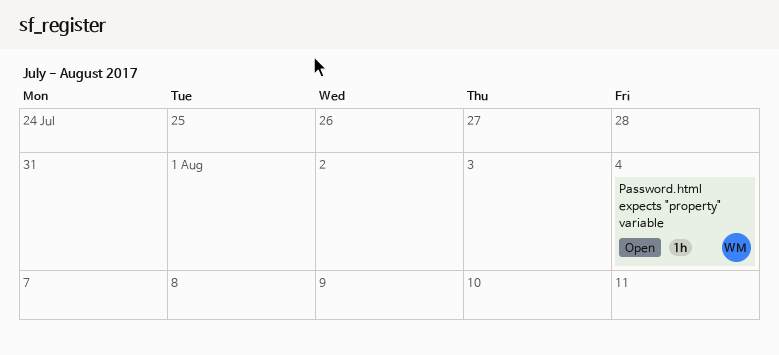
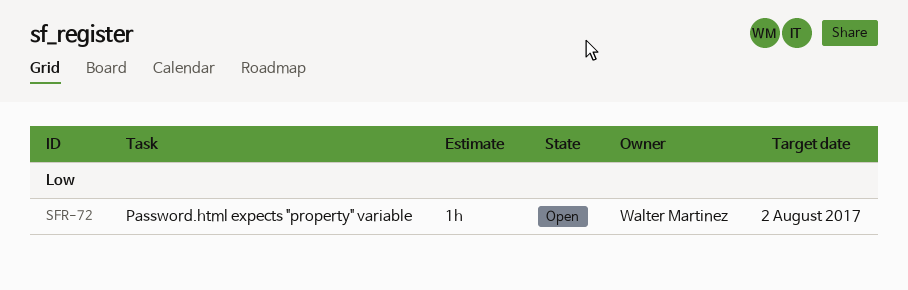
Password.html expects "property" variable, due: Aug 4 -> Aug 2

